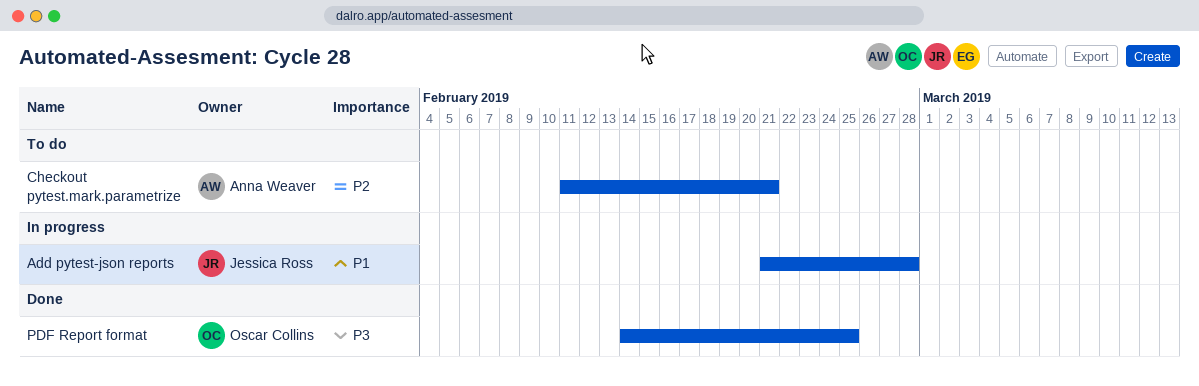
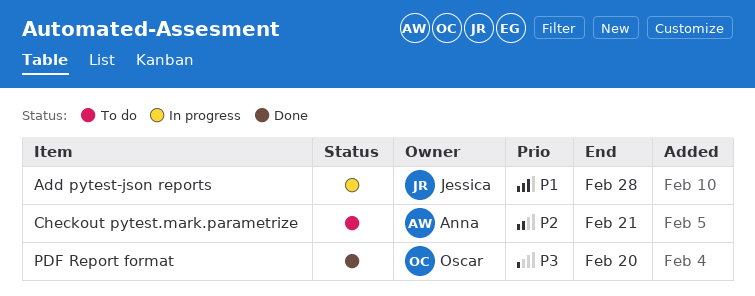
PDF Report format, due: Feb 25 -> Feb 20

